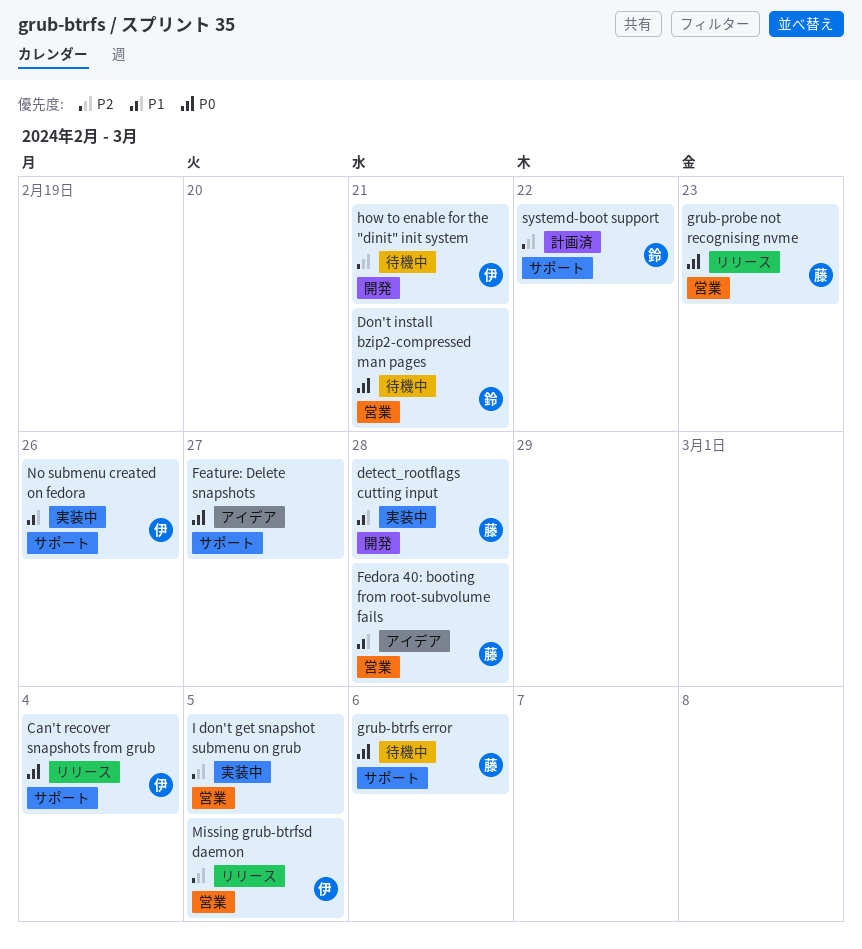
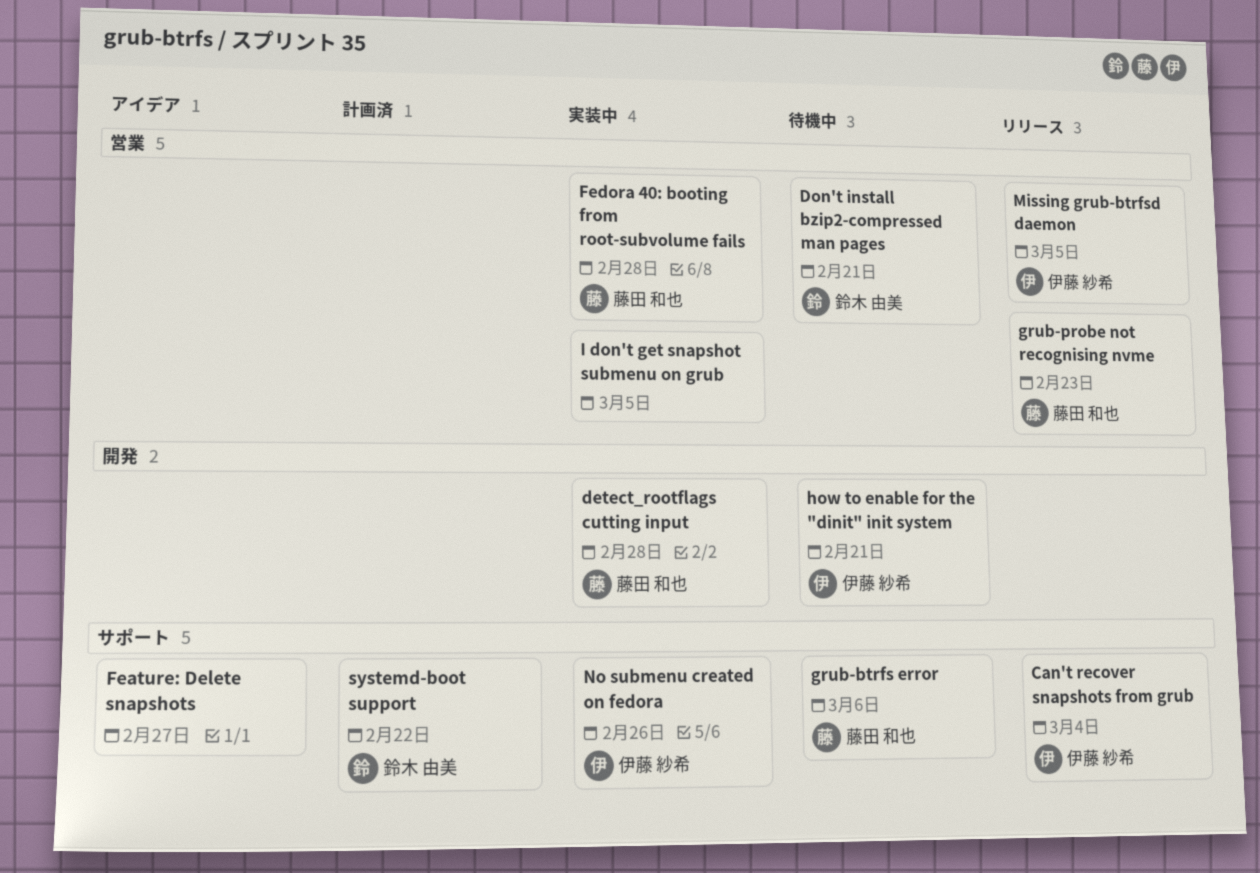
Fedora 40: booting from root-subvolume fails, status: アイデア -> 実装中

